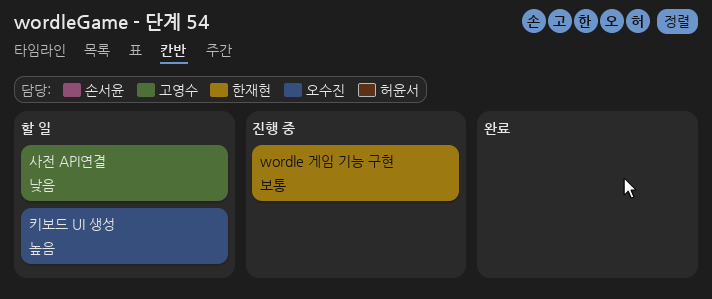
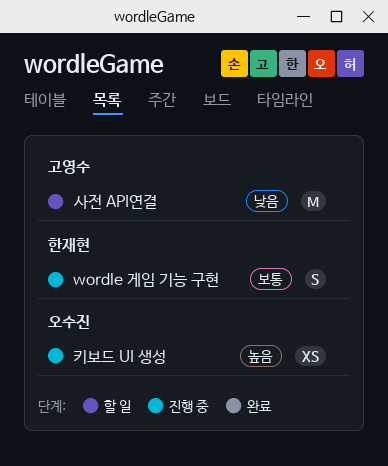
키보드 UI 생성, status: 할 일 -> 진행 중

